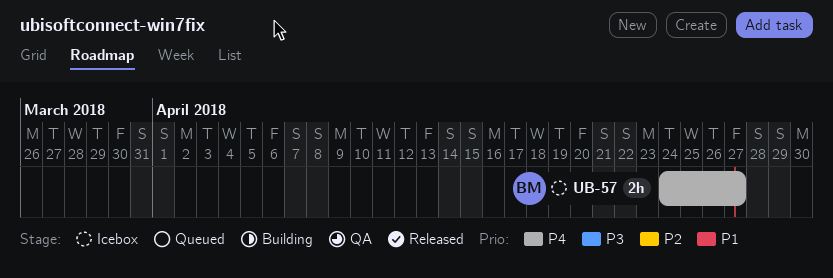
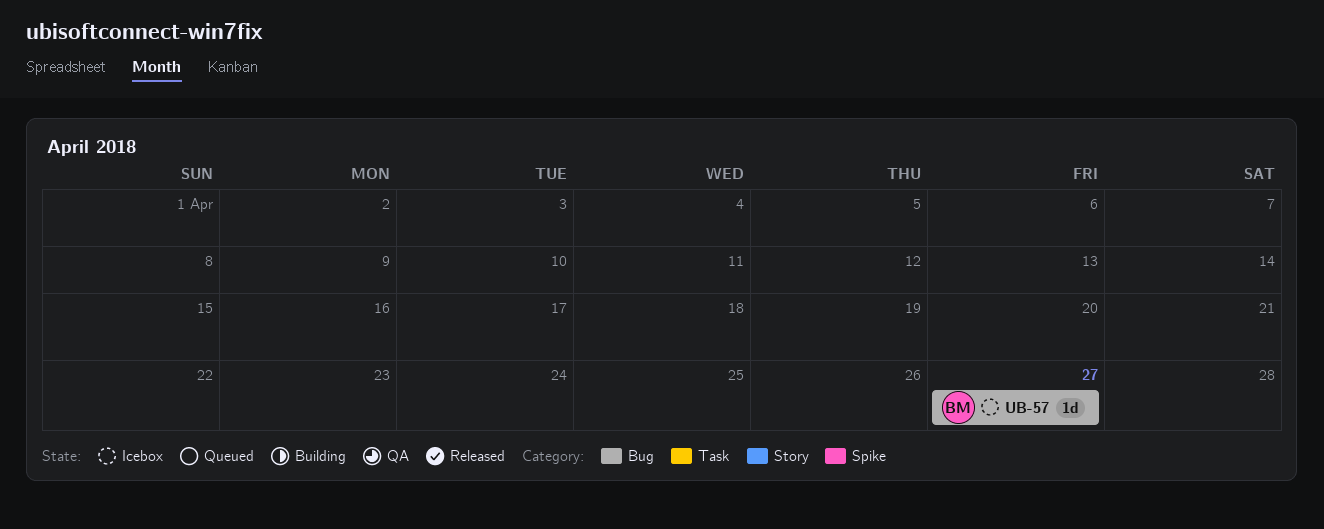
UB-57, estimate: 2h -> 1d
UB-57, start: Apr 24 -> Apr 27

